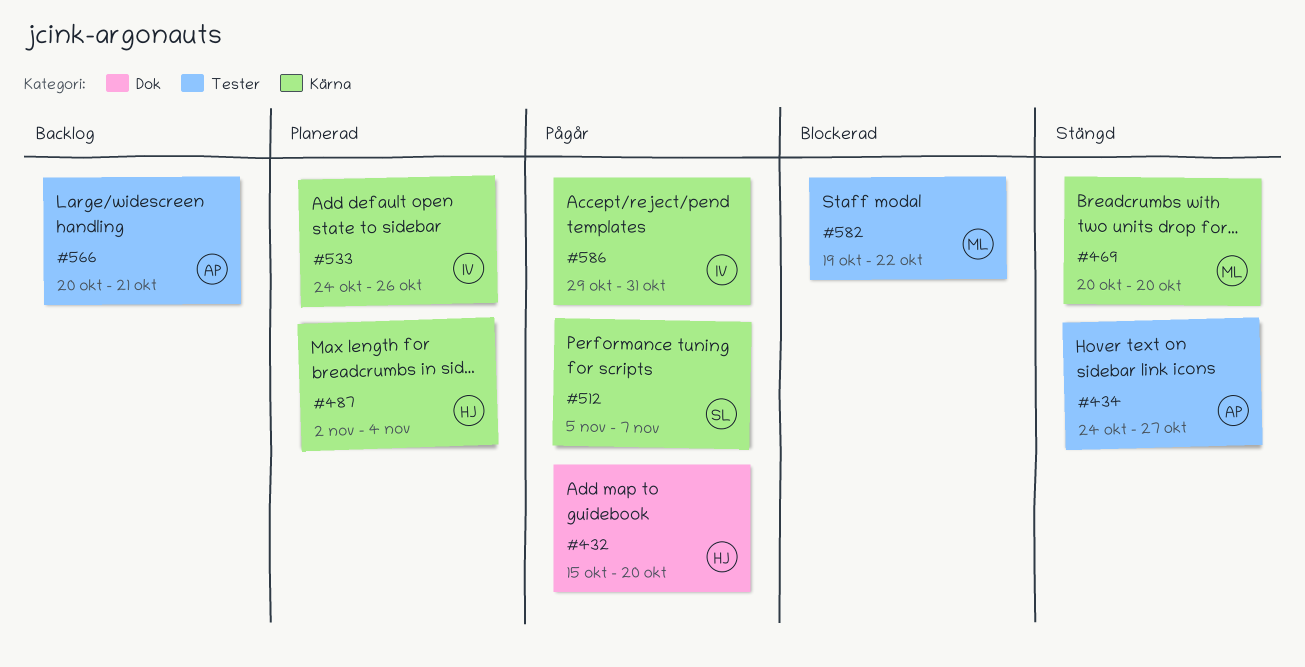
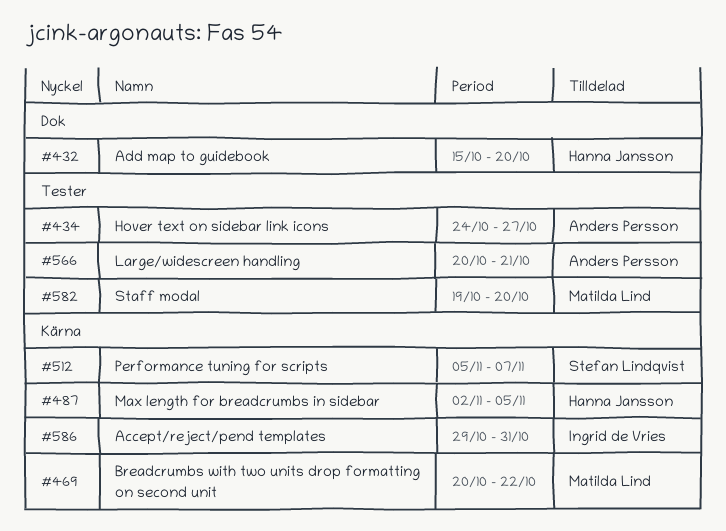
#469, due: Oct 20 -> Oct 22
#487, due: Nov 4 -> Nov 5
#533: present -> none
#582, due: Oct 22 -> Oct 20

